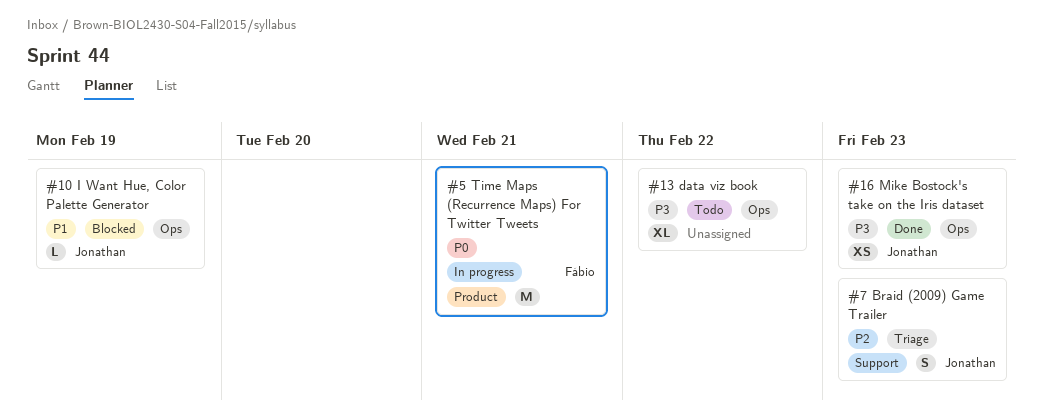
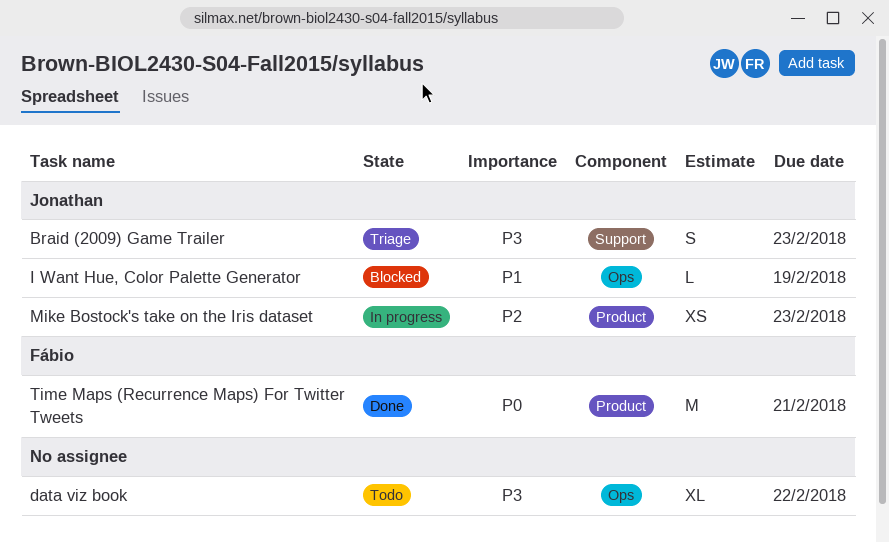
Braid (2009) Game Trailer, priority: P2 -> P3
Mike Bostock's take on the Iris dataset, status: Done -> In progress
Mike Bostock's take on the Iris dataset, priority: P3 -> P2
Mike Bostock's take on the Iris dataset, label: Ops -> Product
Time Maps (Recurrence Maps) For Twitter Tweets, status: In progress -> Done

